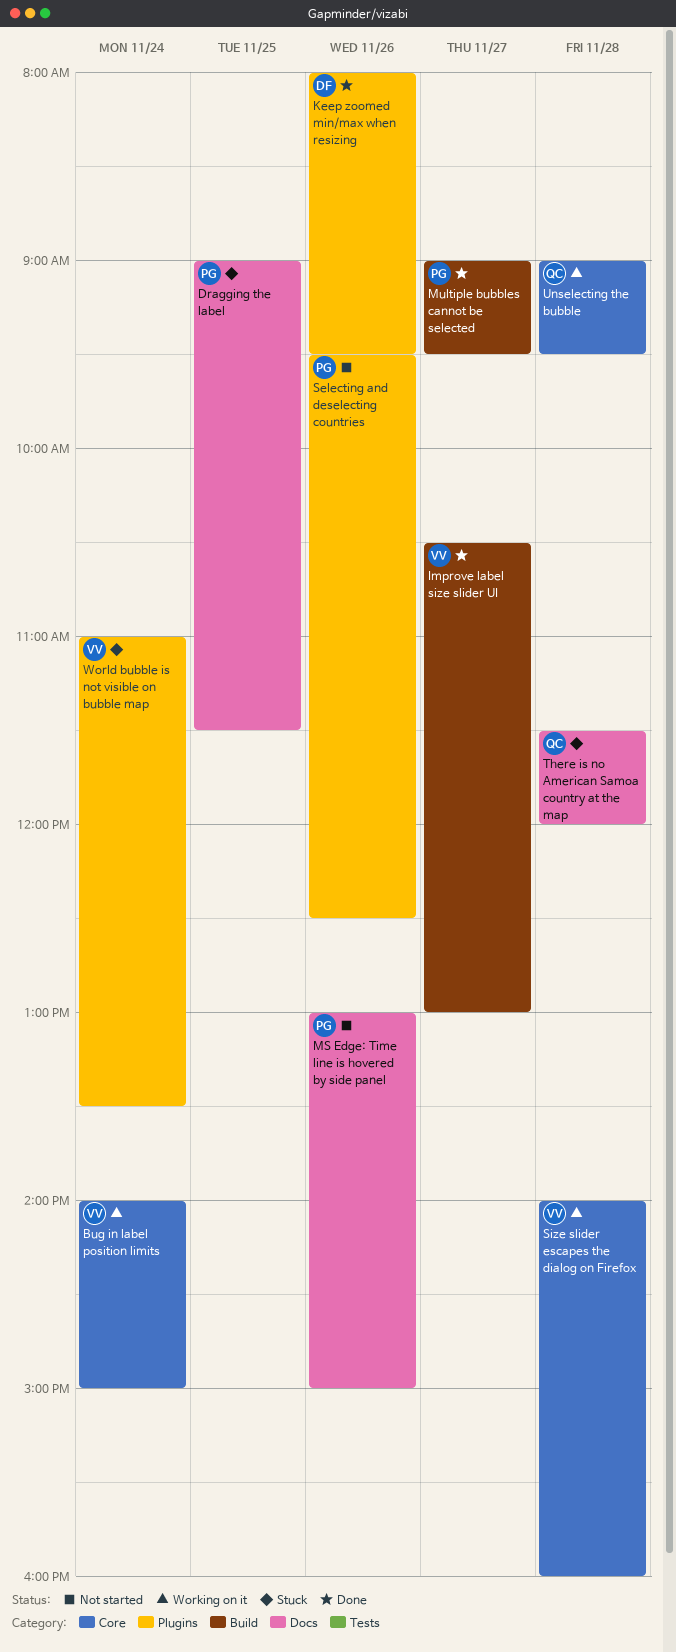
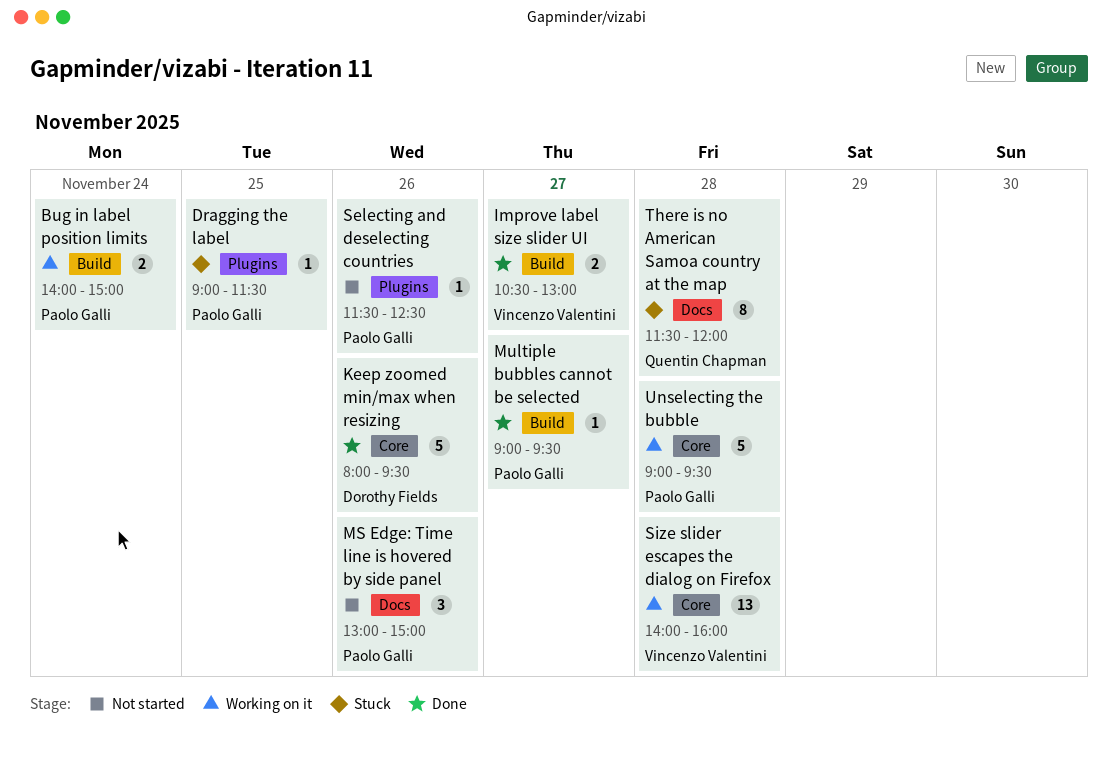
Bug in label position limits, owner: Vincenzo Valentini -> Paolo Galli
Bug in label position limits, label: Core -> Build
Dragging the label, label: Docs -> Plugins
Keep zoomed min/max when resizing, label: Plugins -> Core
Selecting and deselecting countries, begins: 09:30 -> 11:30
Unselecting the bubble, owner: Quentin Chapman -> Paolo Galli
World bubble is not visible on bubble map: present -> none

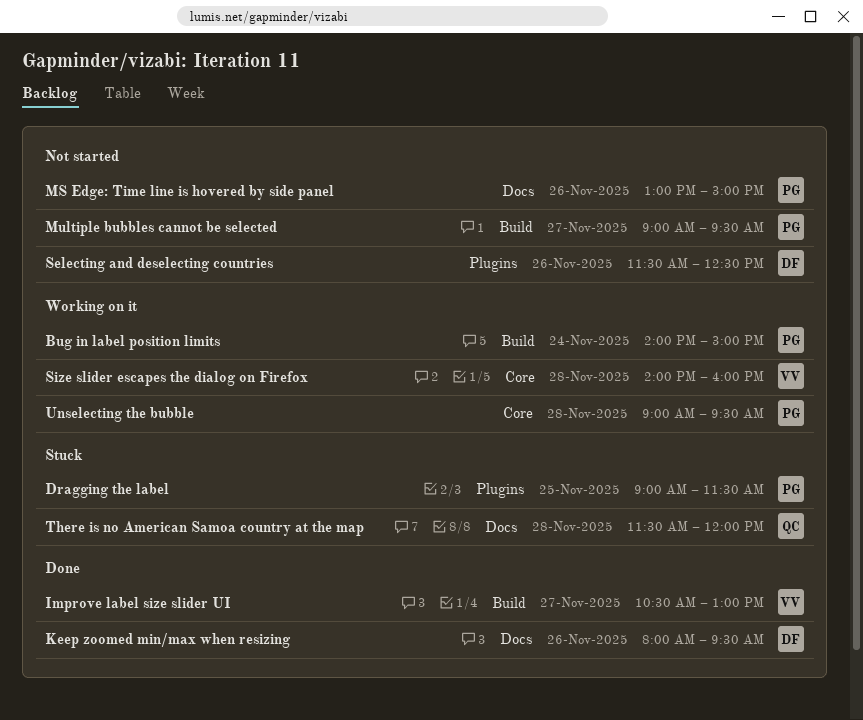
Keep zoomed min/max when resizing, label: Core -> Docs
Multiple bubbles cannot be selected, status: Done -> Not started
Selecting and deselecting countries, owner: Paolo Galli -> Dorothy Fields

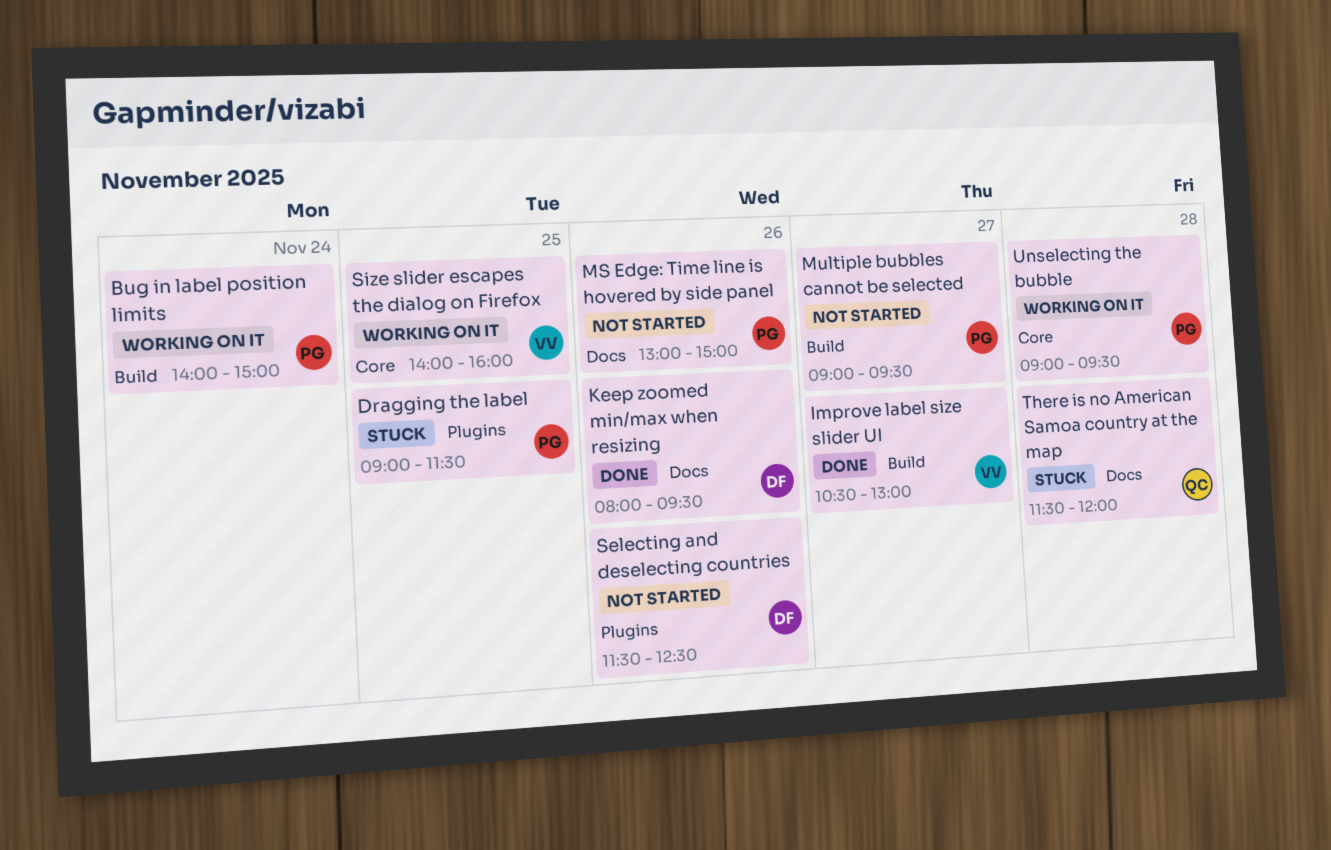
Size slider escapes the dialog on Firefox, day: Nov 28 -> Nov 25

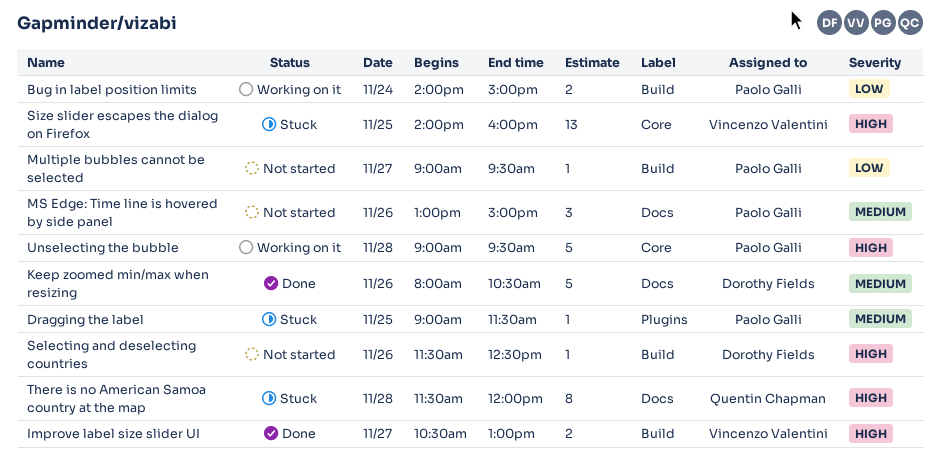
Keep zoomed min/max when resizing, ends: 09:30 -> 10:30
Selecting and deselecting countries, label: Plugins -> Build
Size slider escapes the dialog on Firefox, status: Working on it -> Stuck

